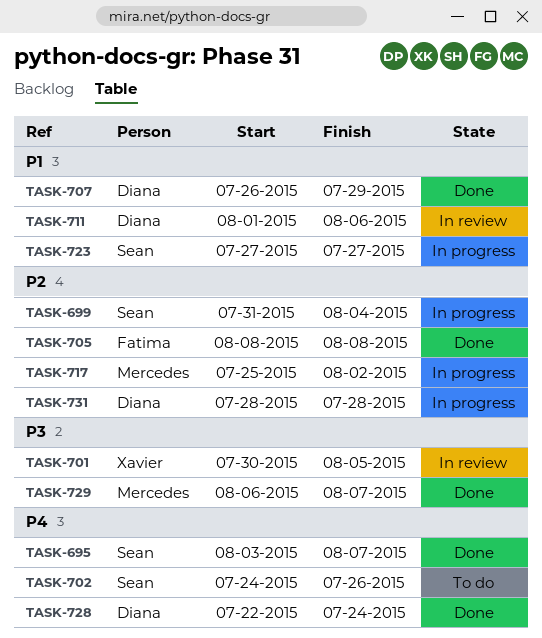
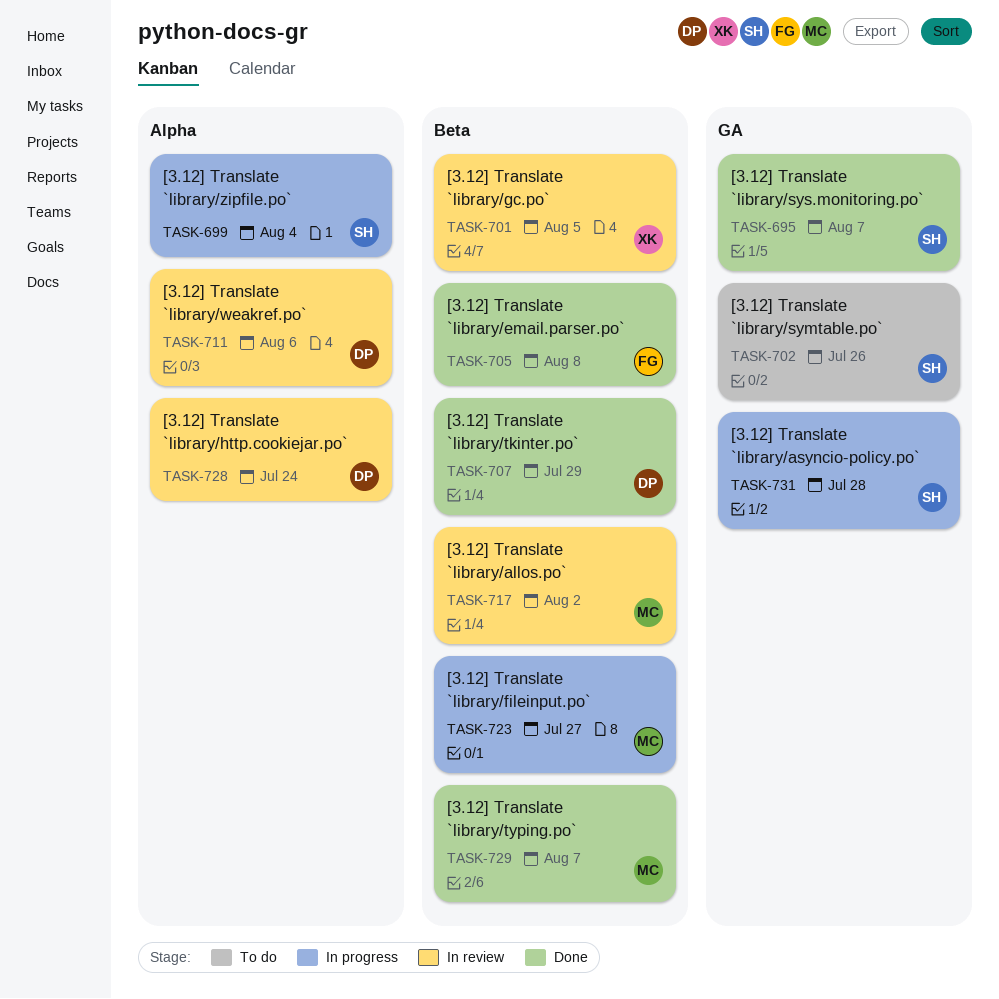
TASK-717, status: In progress -> In review
TASK-723, owner: Sean -> Mercedes
TASK-728, status: Done -> In review
TASK-731, owner: Diana -> Sean

